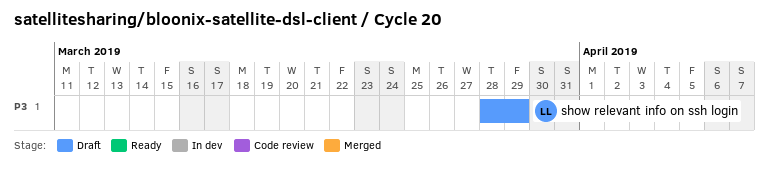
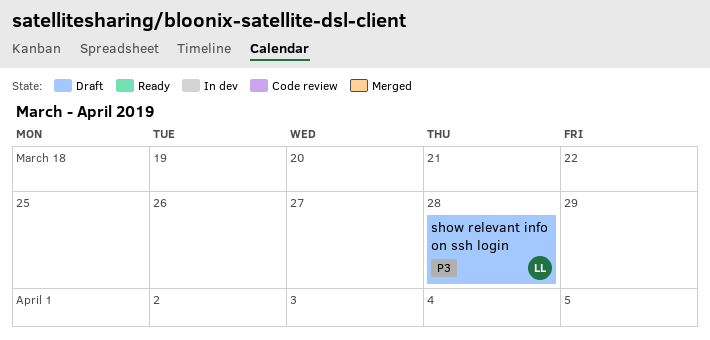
show relevant info on ssh login, due: Mar 29 -> Mar 28

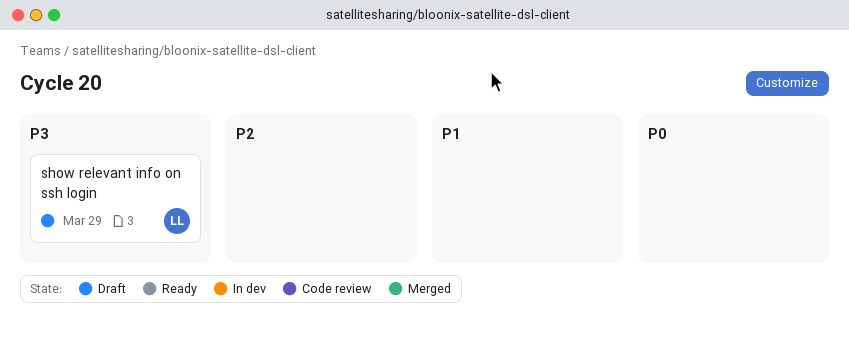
show relevant info on ssh login, due: Mar 28 -> Mar 29

